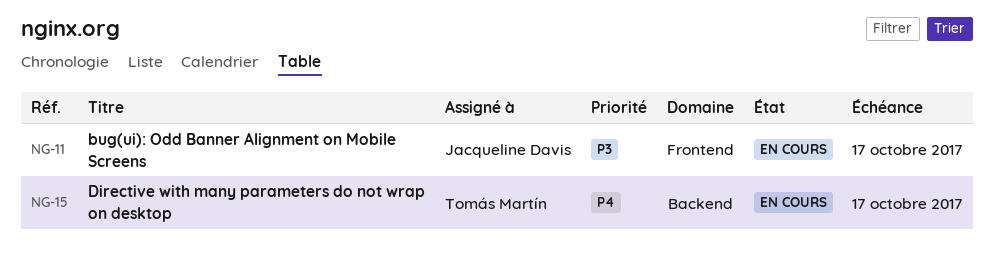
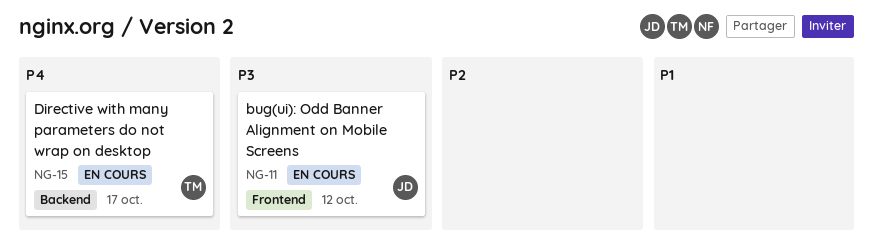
NG-11, due: Oct 17 -> Oct 12

